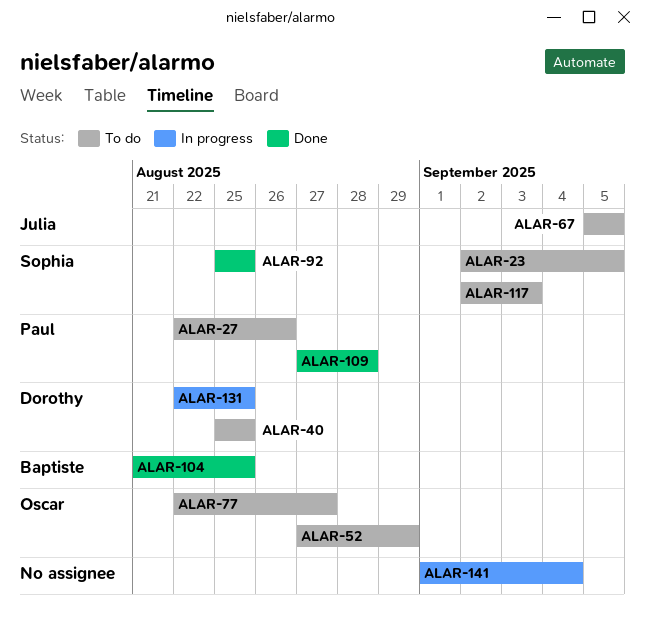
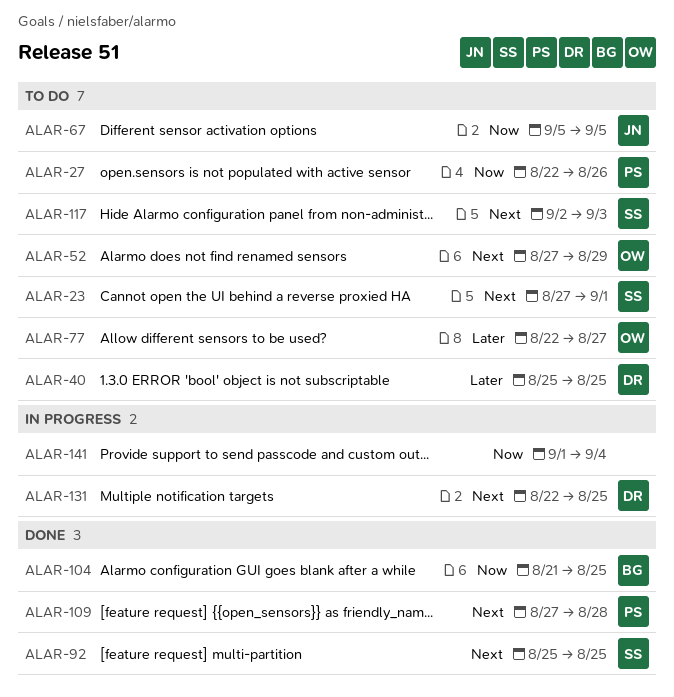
ALAR-23, start: Sep 2 -> Aug 27
ALAR-23, due: Sep 5 -> Sep 1

